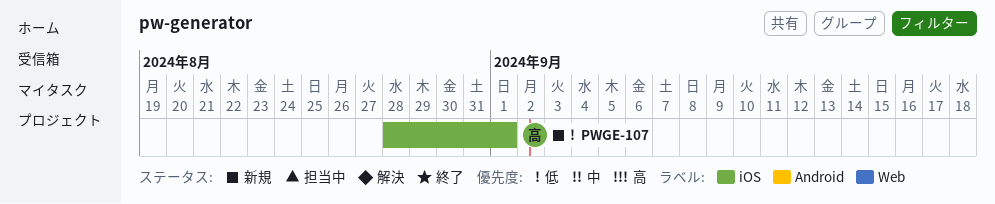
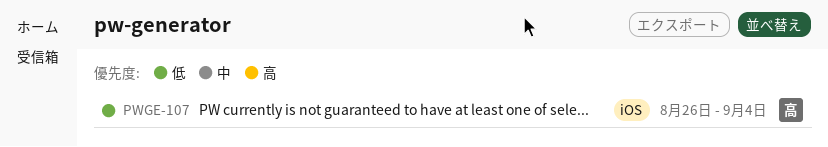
PWGE-107, start: Aug 28 -> Aug 26
PWGE-107, due: Sep 1 -> Sep 4

